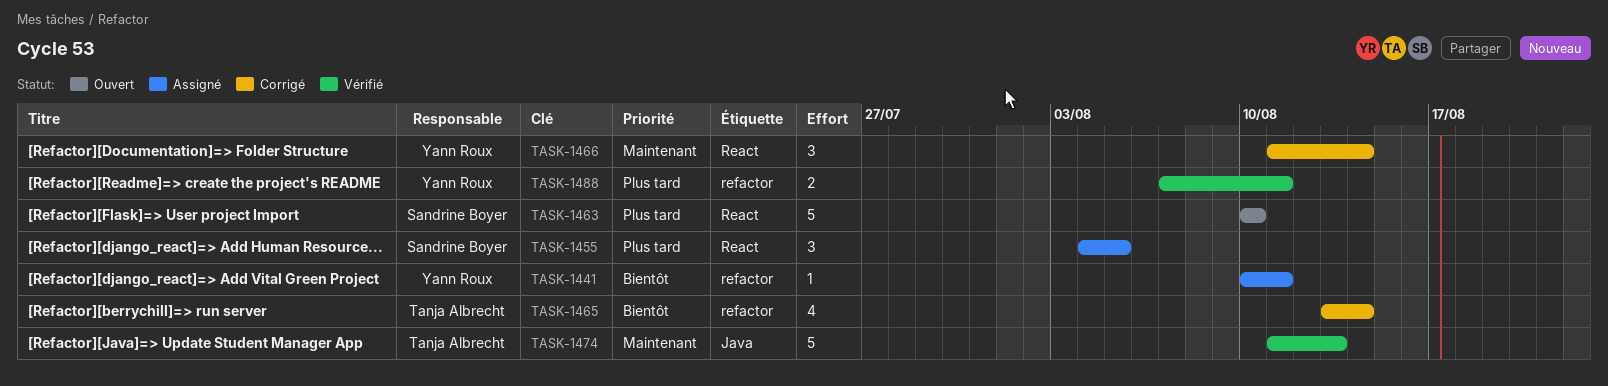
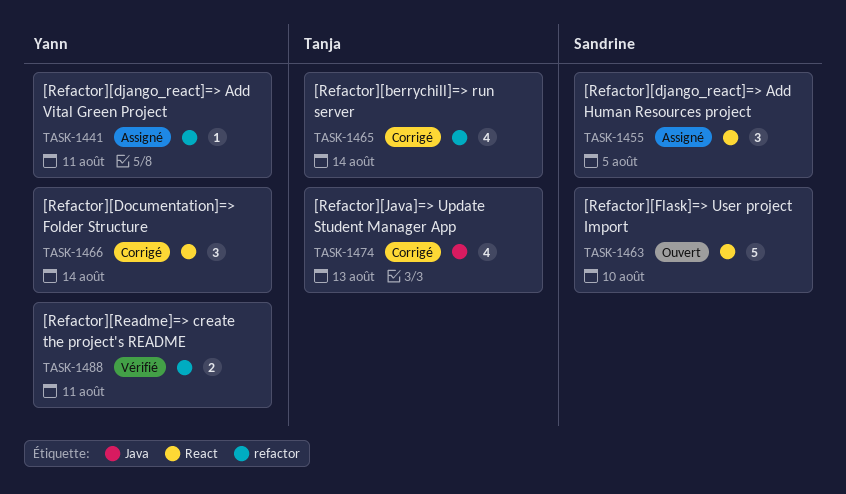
TASK-1474, status: Vérifié -> Corrigé
TASK-1474, estimate: 5 -> 4

